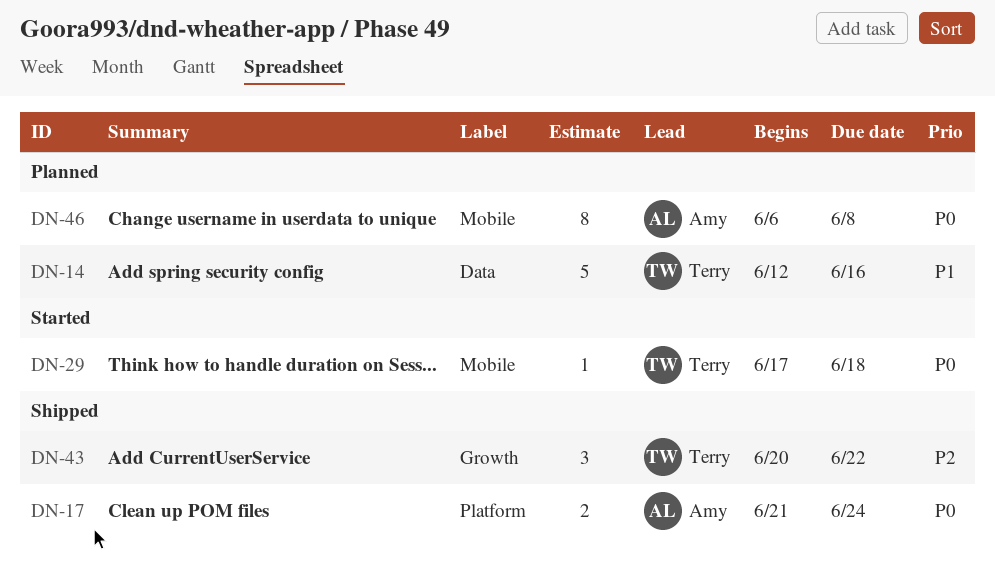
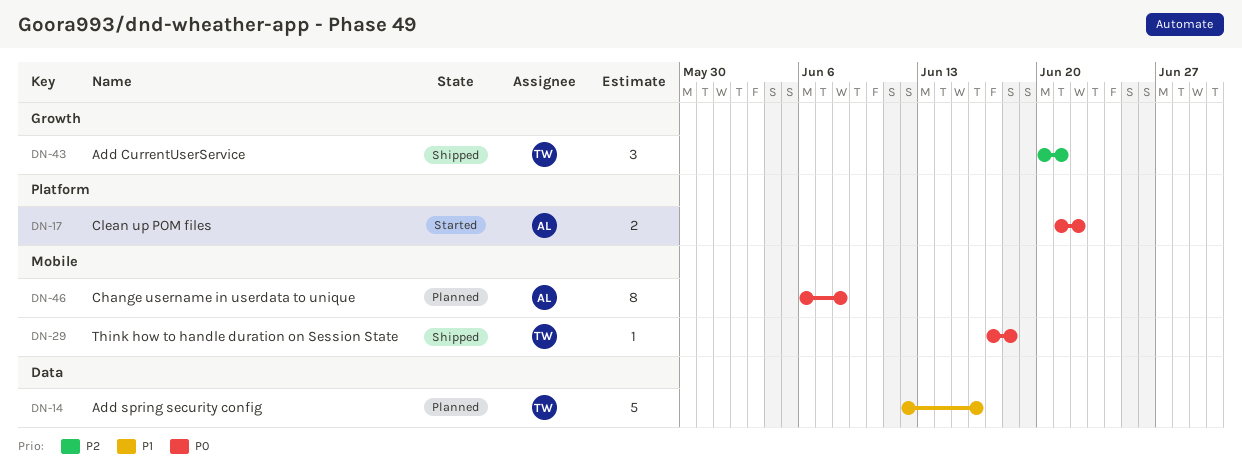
DN-17, status: Shipped -> Started
DN-17, due: Jun 24 -> Jun 22
DN-29, status: Started -> Shipped
DN-43, due: Jun 22 -> Jun 21

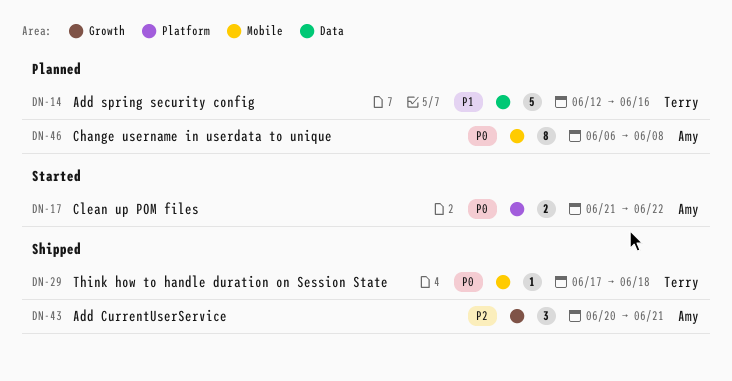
DN-43, owner: Terry -> Amy

